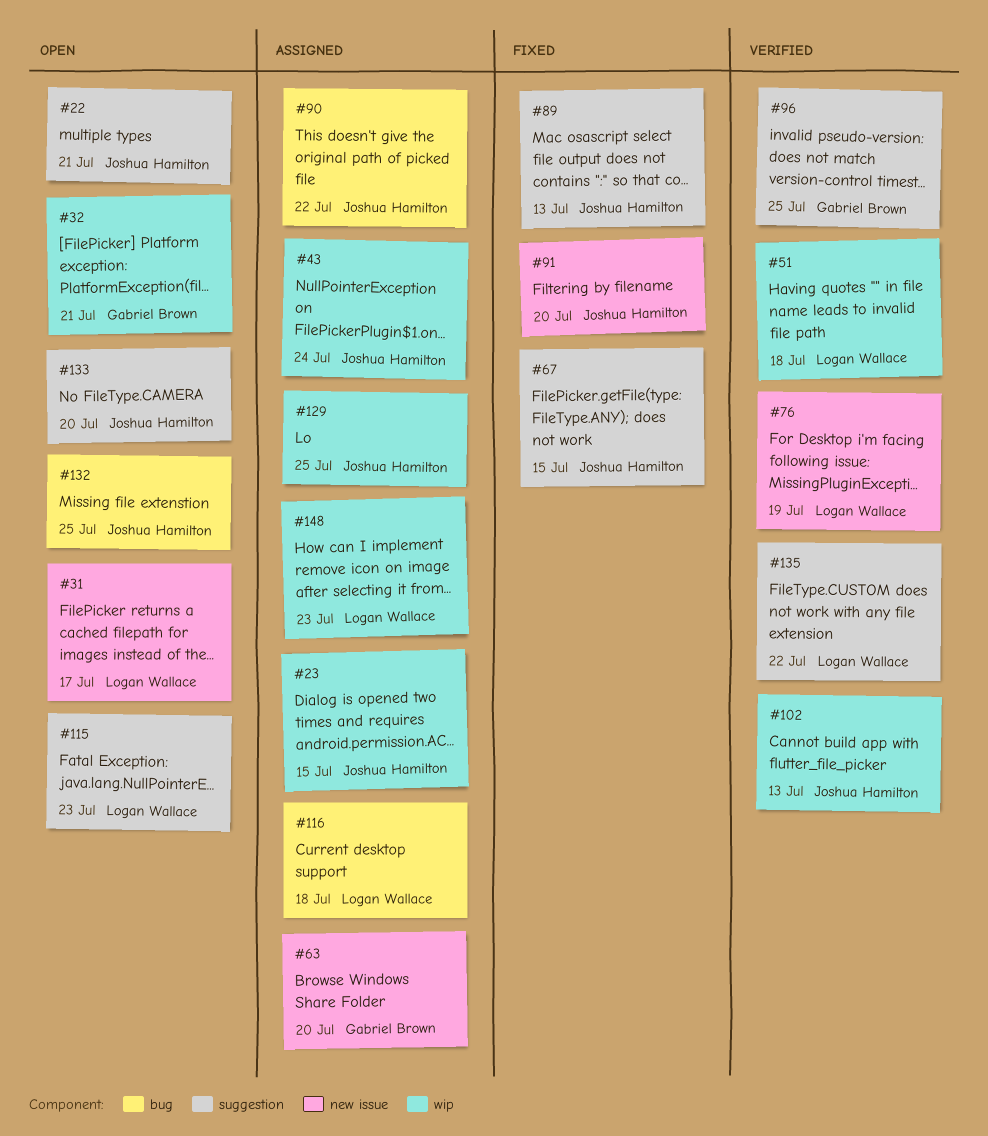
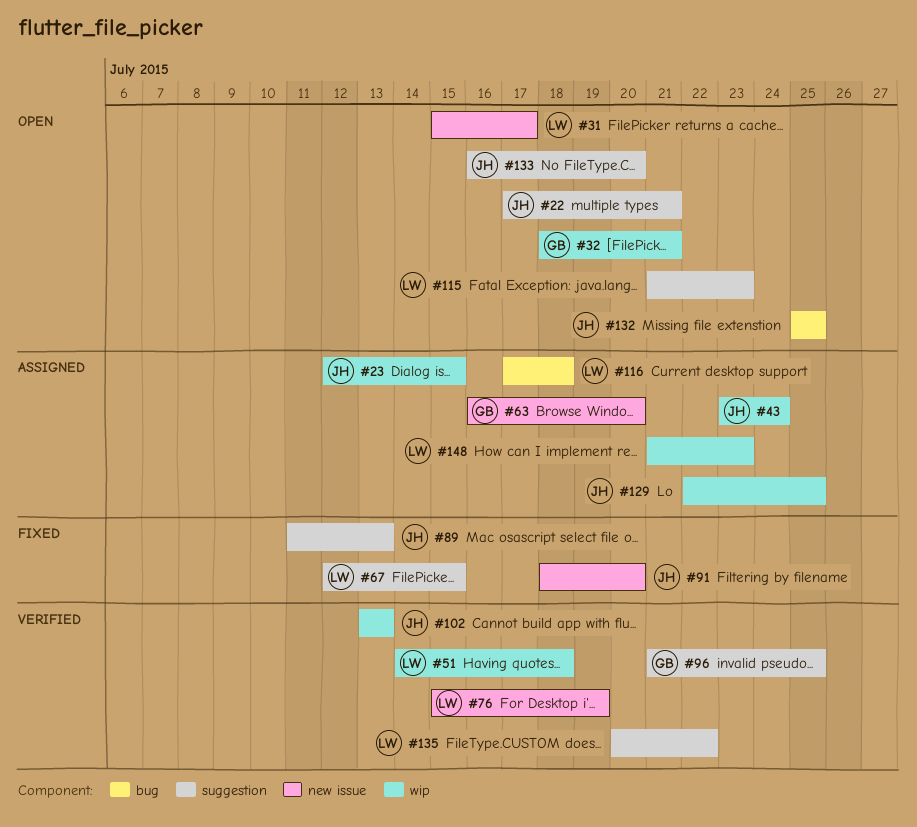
#67, owner: Joshua Hamilton -> Logan Wallace
#90: present -> none

